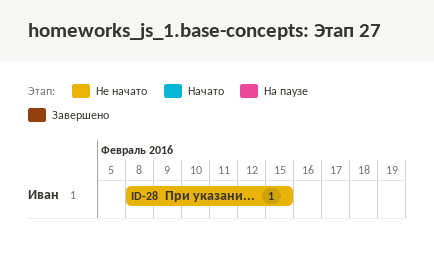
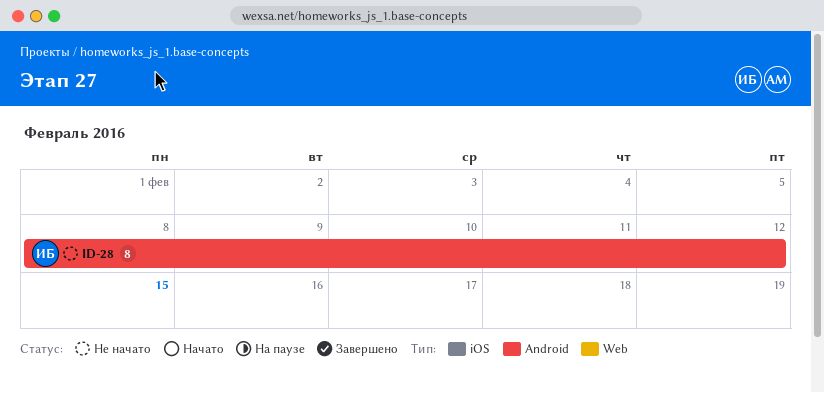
ID-28, estimate: 1 -> 8
ID-28, due: Feb 15 -> Feb 12

